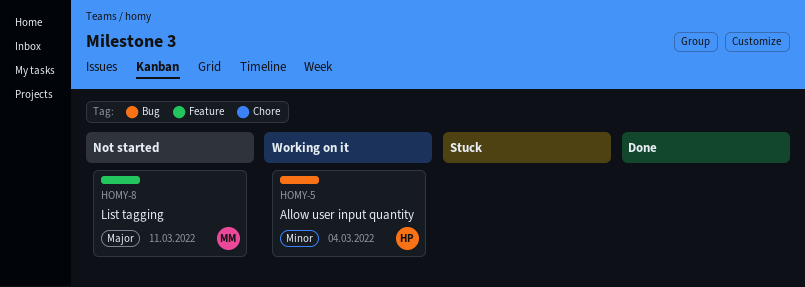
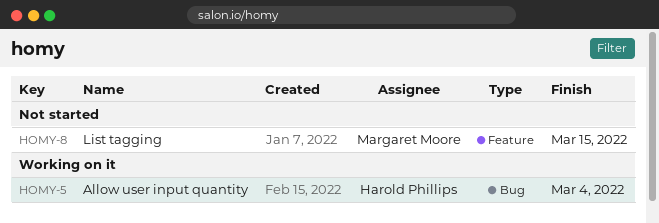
HOMY-8, due: Mar 11 -> Mar 15

